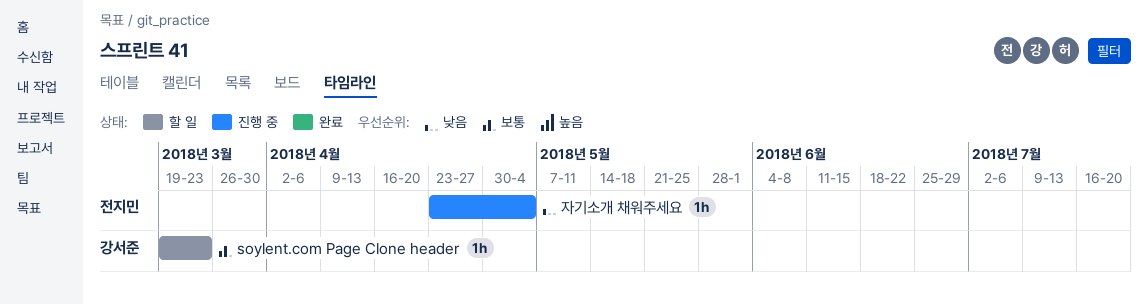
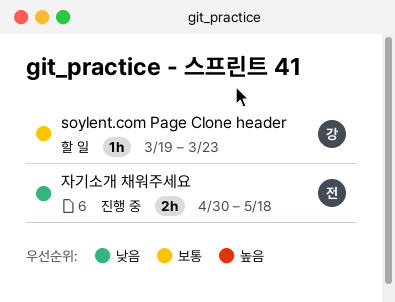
자기소개 채워주세요, estimate: 1h -> 2h
자기소개 채워주세요, start: Apr 23 -> Apr 30
자기소개 채워주세요, due: May 4 -> May 18

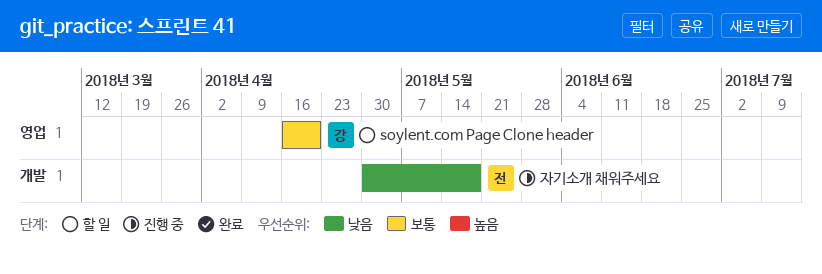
soylent.com Page Clone header, start: Mar 19 -> Apr 16
soylent.com Page Clone header, due: Mar 23 -> Apr 20

